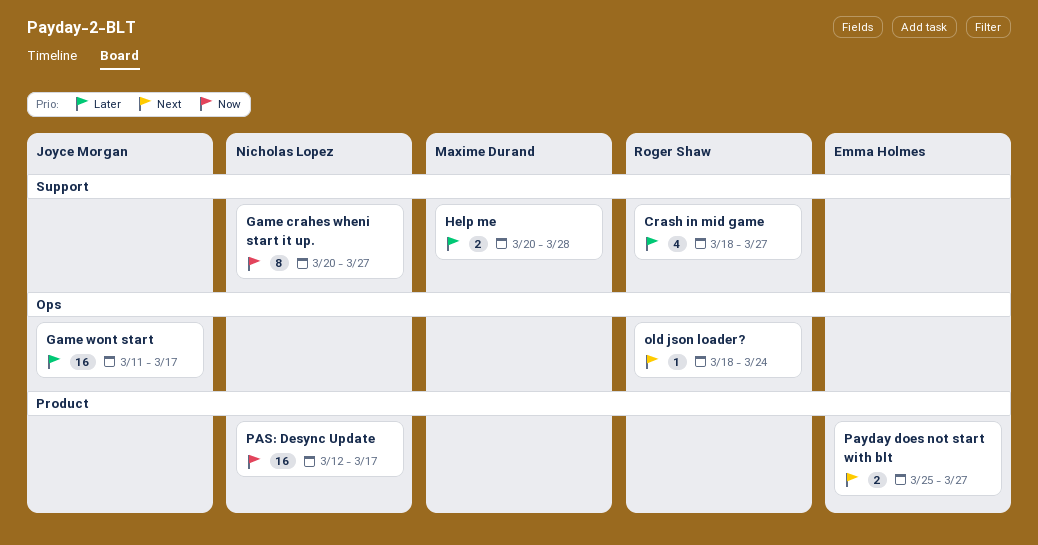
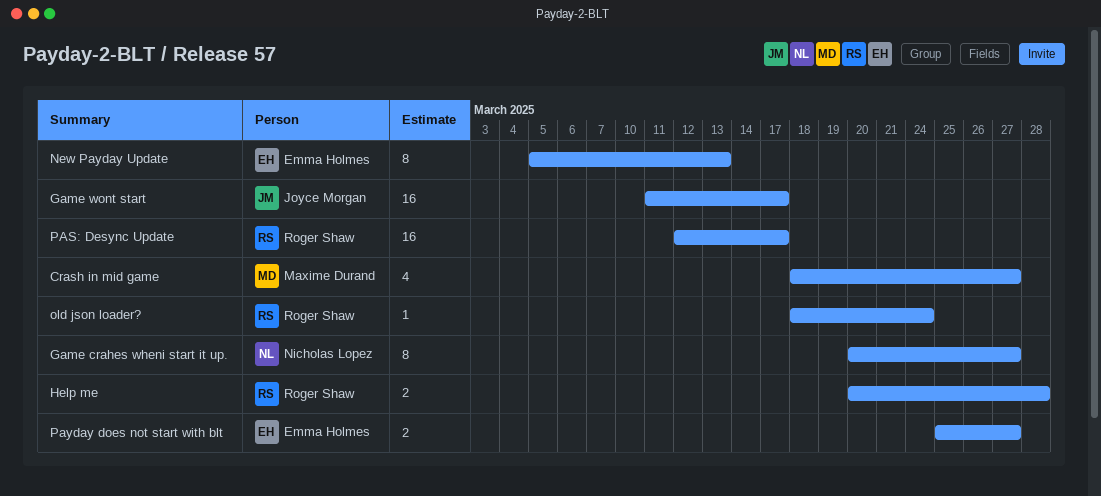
Crash in mid game, owner: Roger Shaw -> Maxime Durand
Help me, owner: Maxime Durand -> Roger Shaw
New Payday Update: none -> present
PAS: Desync Update, owner: Nicholas Lopez -> Roger Shaw

